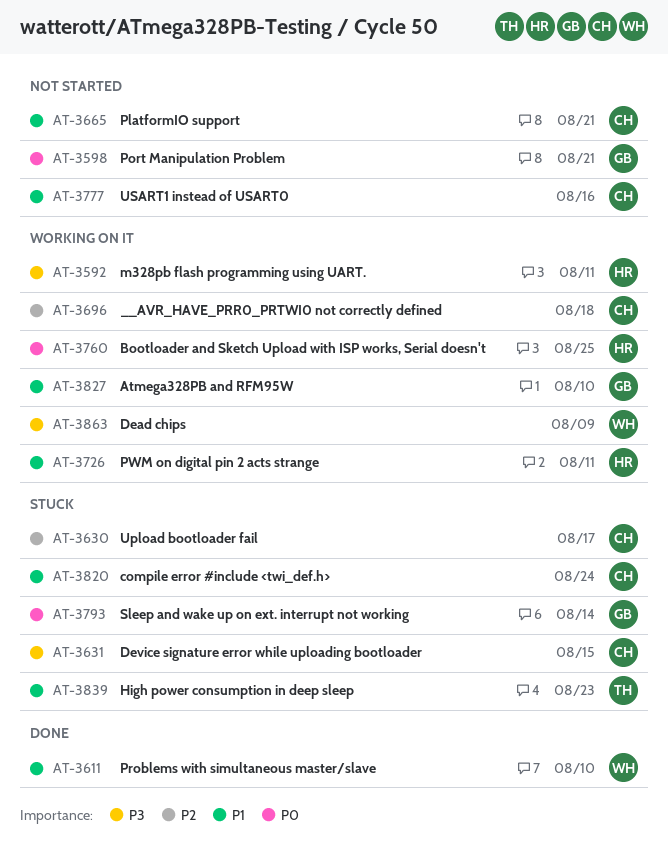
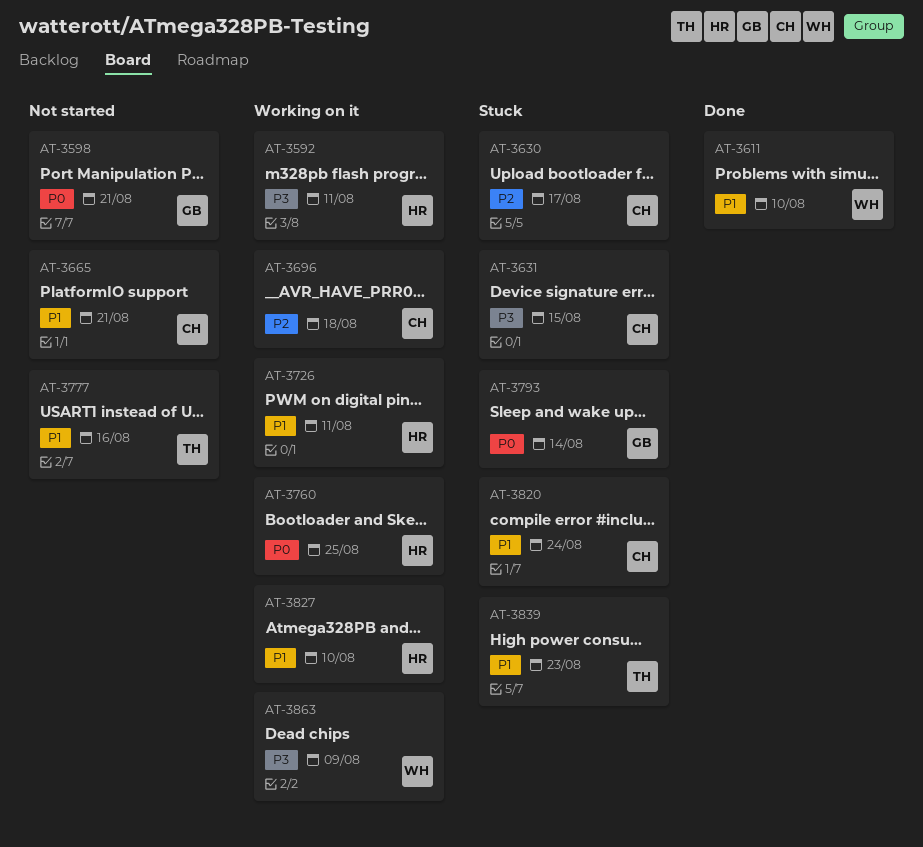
AT-3777, owner: CH -> TH
AT-3827, owner: GB -> HR

